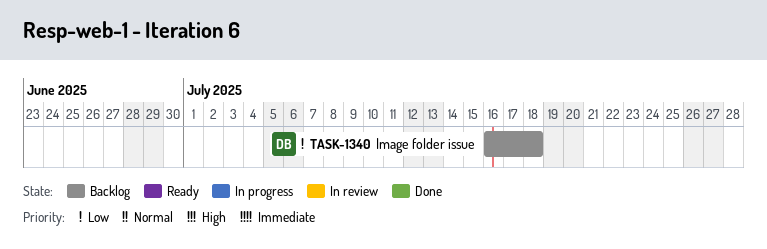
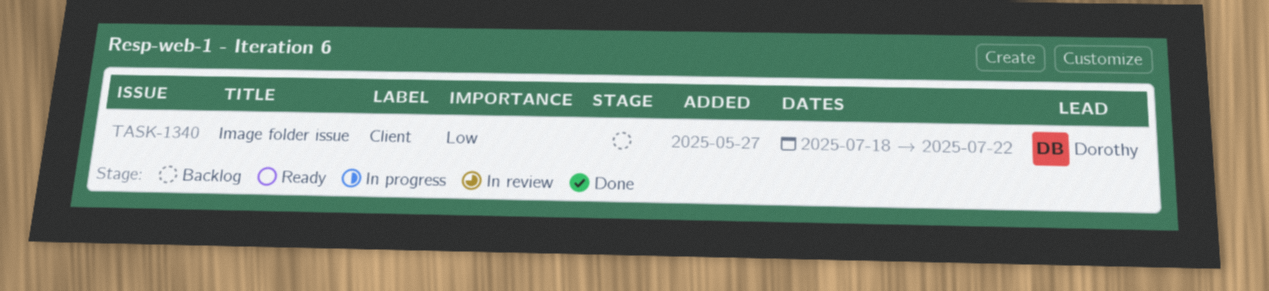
TASK-1340, start: Jul 16 -> Jul 18
TASK-1340, due: Jul 18 -> Jul 22

